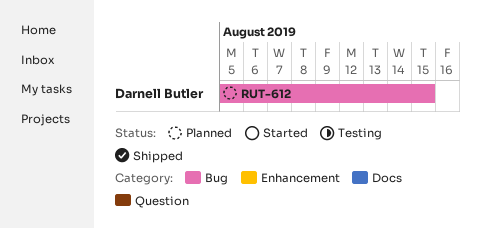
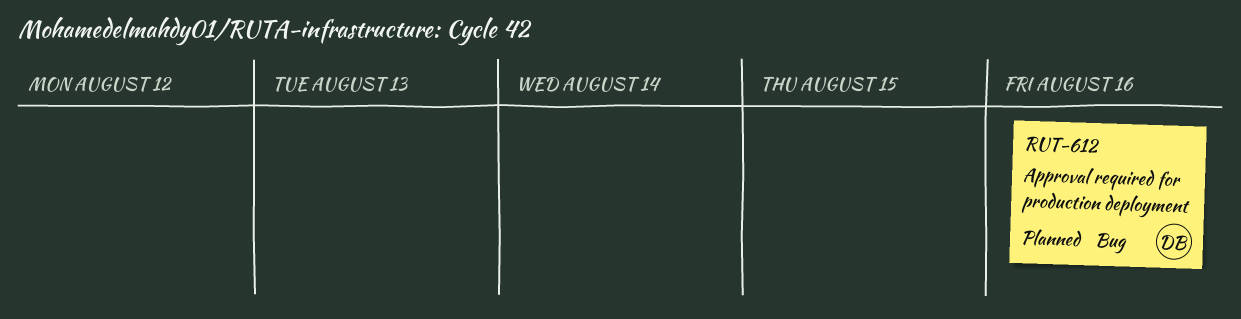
RUT-612, due: Aug 15 -> Aug 16

